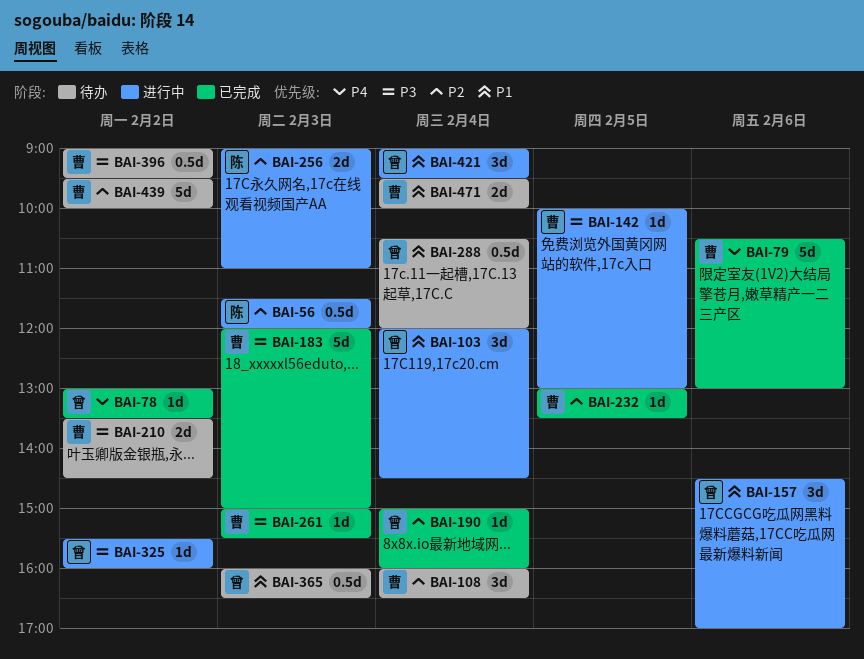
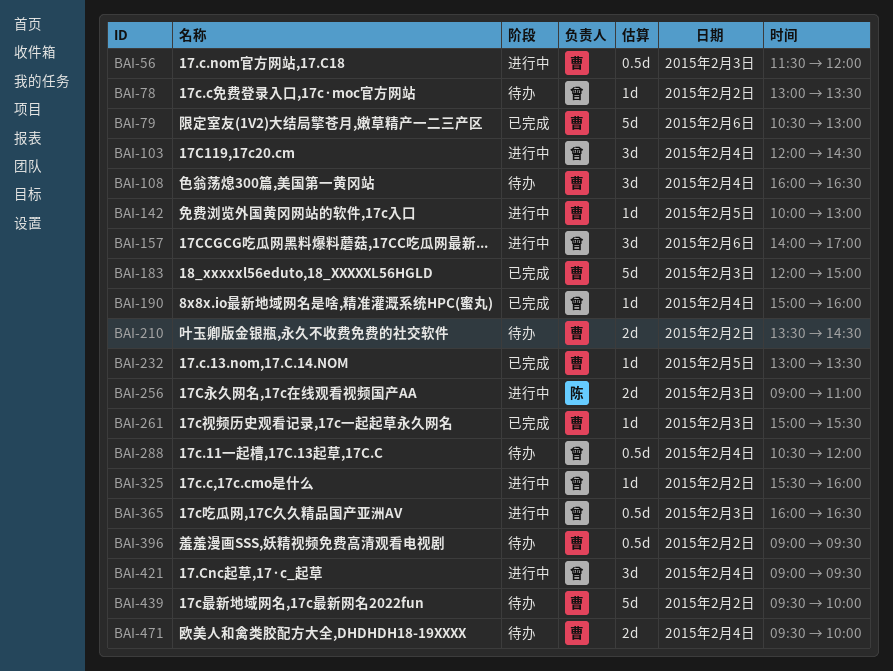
BAI-56, owner: 陈 -> 曹
BAI-78, status: 已完成 -> 待办
BAI-157, begins: 14:30 -> 14:00
BAI-365, status: 待办 -> 进行中

